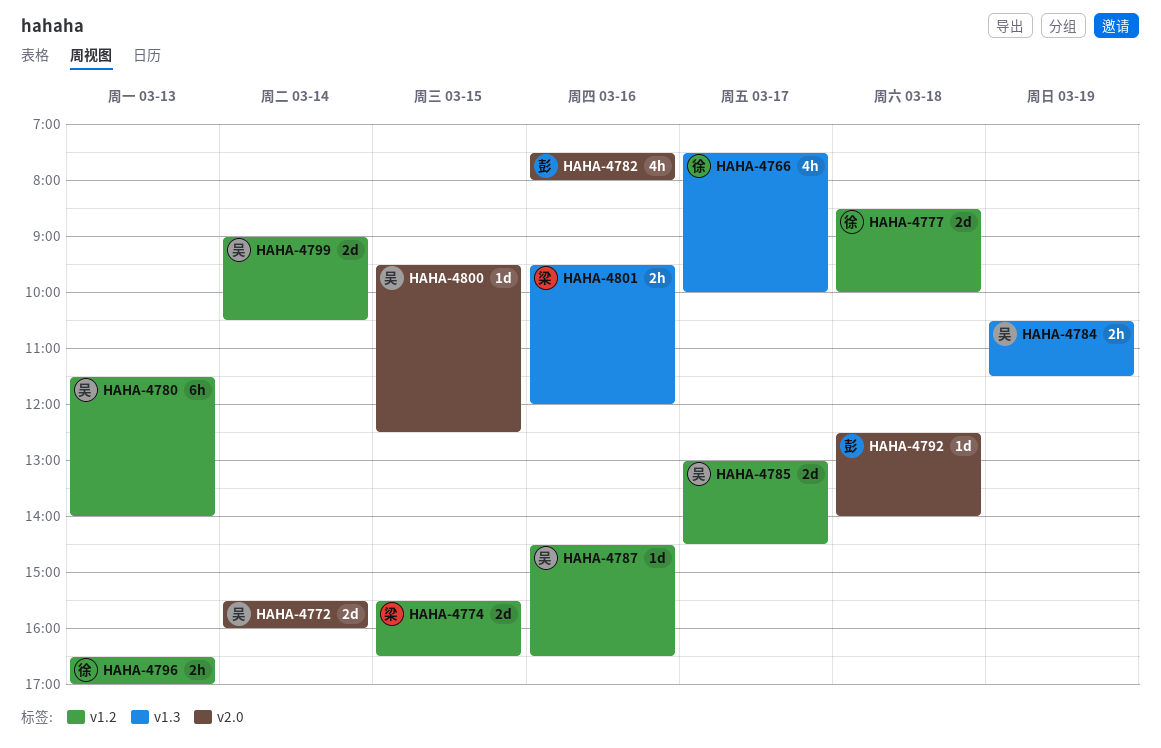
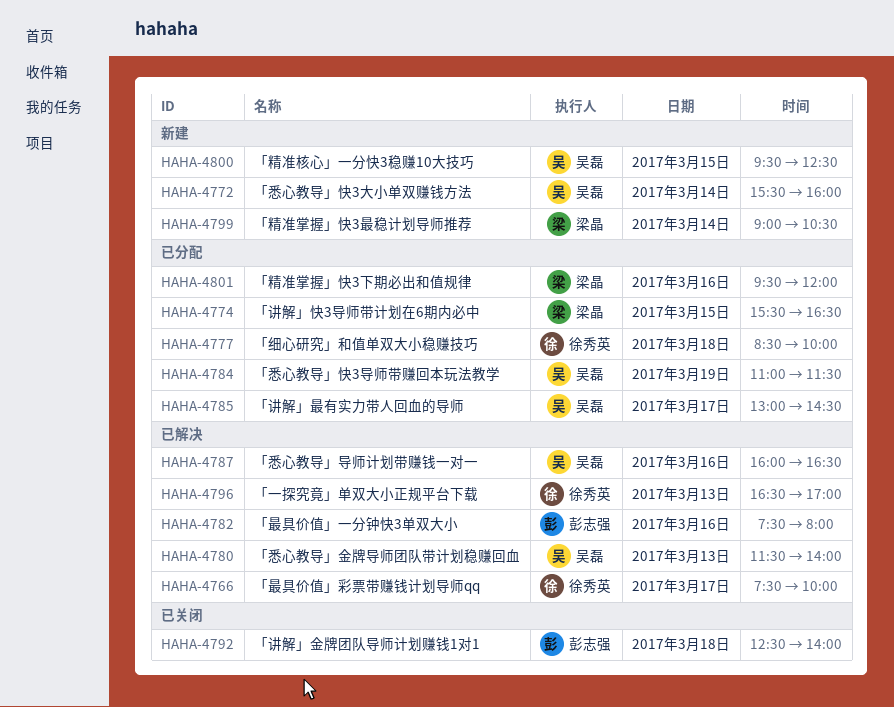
HAHA-4784, begins: 10:30 -> 11:00
HAHA-4787, begins: 14:30 -> 16:00
HAHA-4799, owner: 吴磊 -> 梁晶

